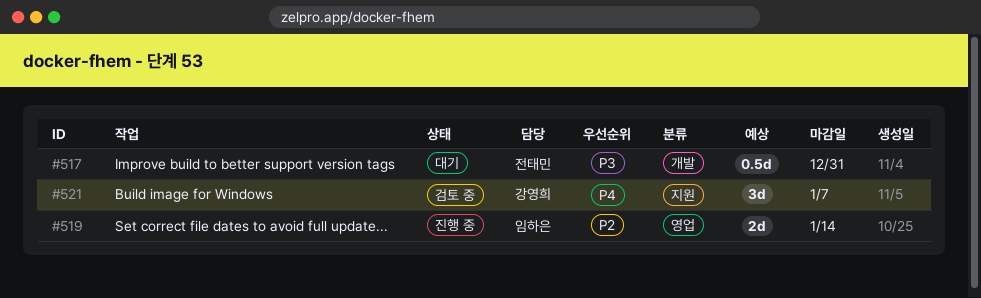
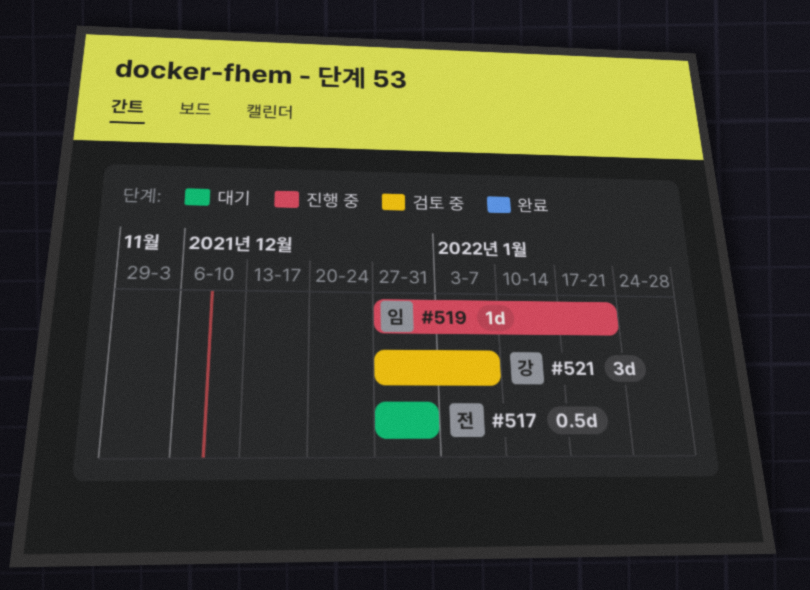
#519, estimate: 2d -> 1d
#519, due: Jan 14 -> Jan 21

